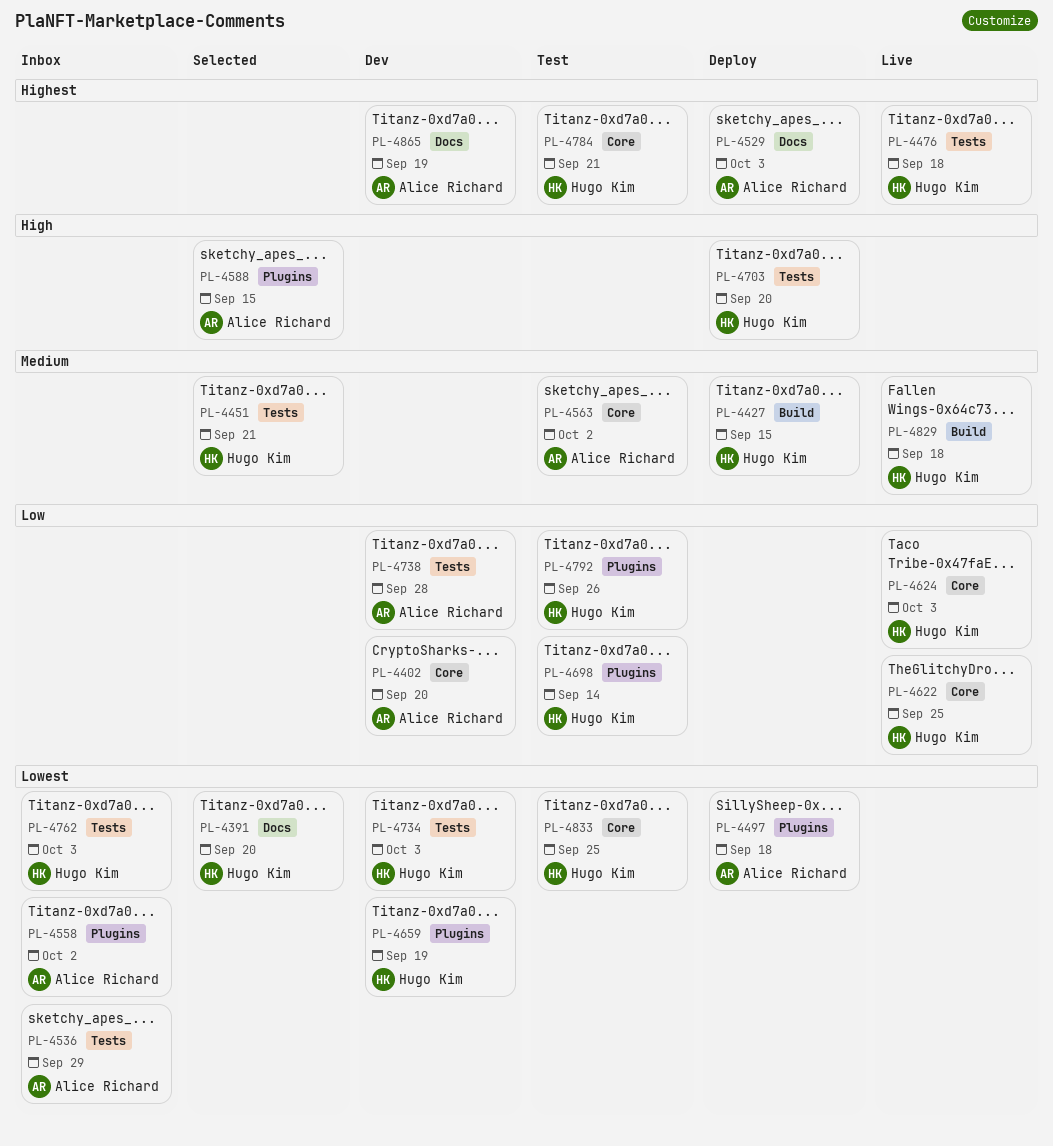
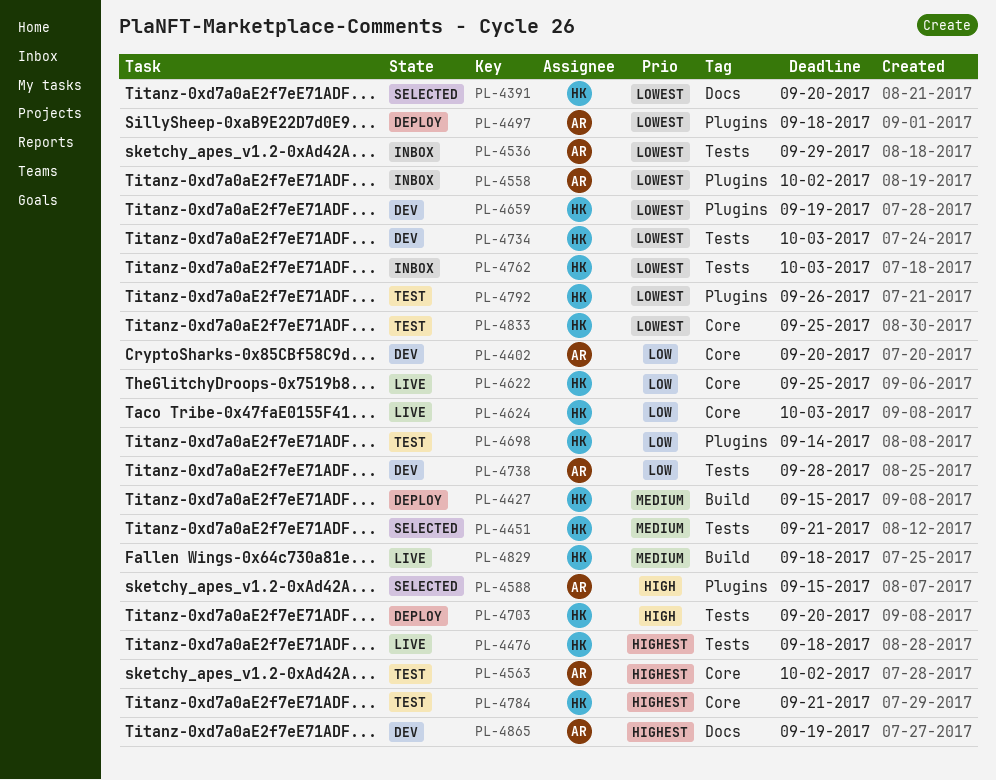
PL-4529: present -> none
PL-4563, priority: Medium -> Highest
PL-4792, priority: Low -> Lowest

